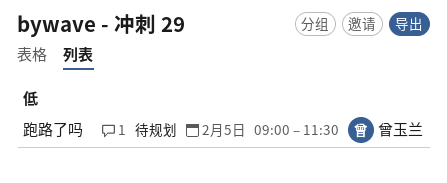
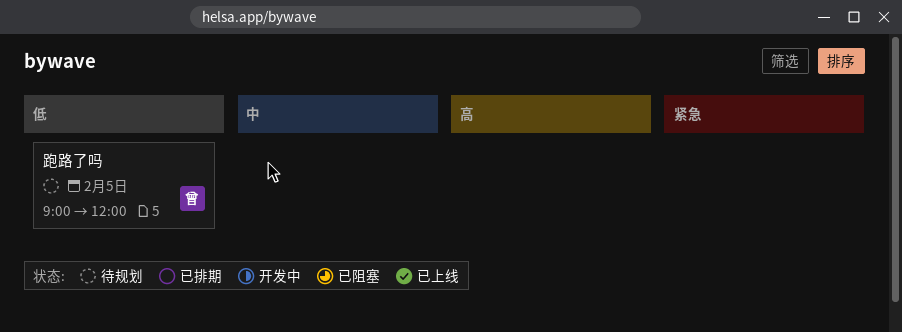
跑路了吗, ends: 11:30 -> 12:00

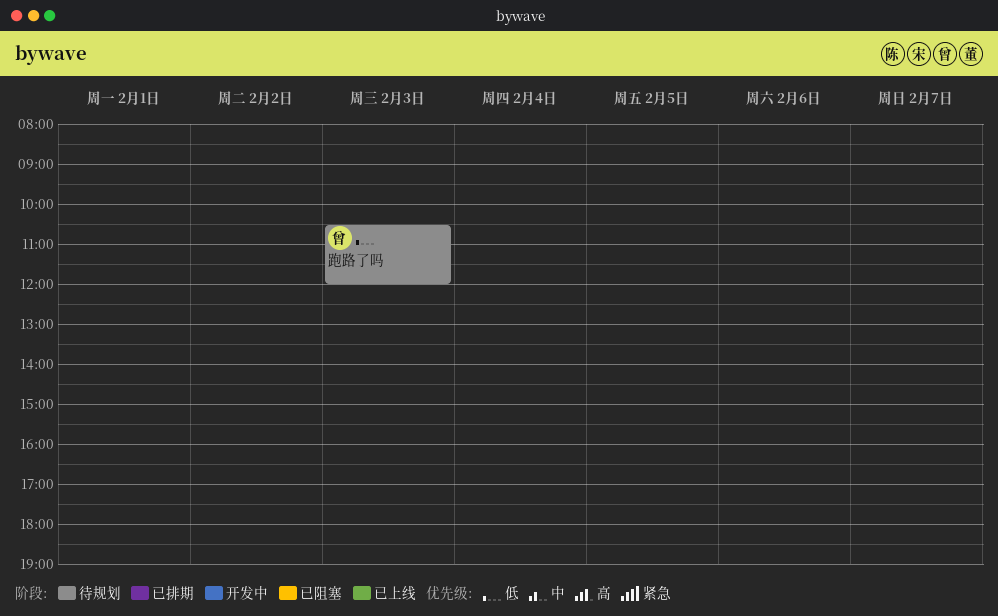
跑路了吗, day: Feb 5 -> Feb 3
跑路了吗, begins: 09:00 -> 10:30

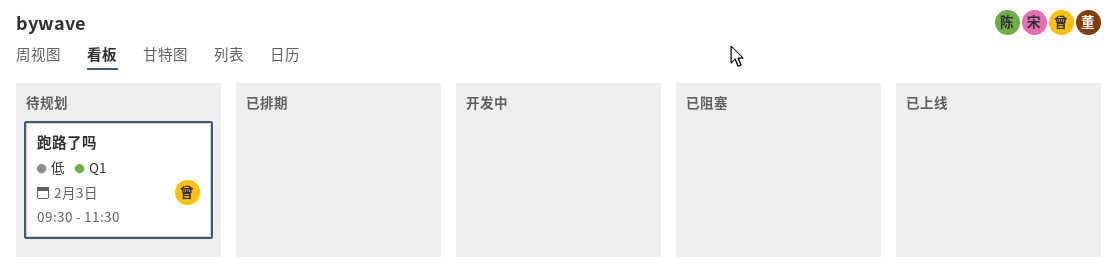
跑路了吗, begins: 10:30 -> 09:30
跑路了吗, ends: 12:00 -> 11:30

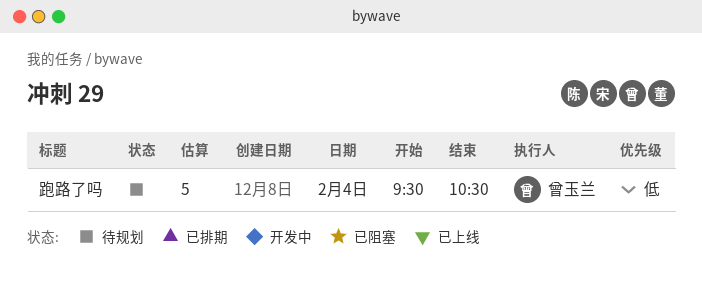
跑路了吗, day: Feb 3 -> Feb 4
跑路了吗, ends: 11:30 -> 10:30

